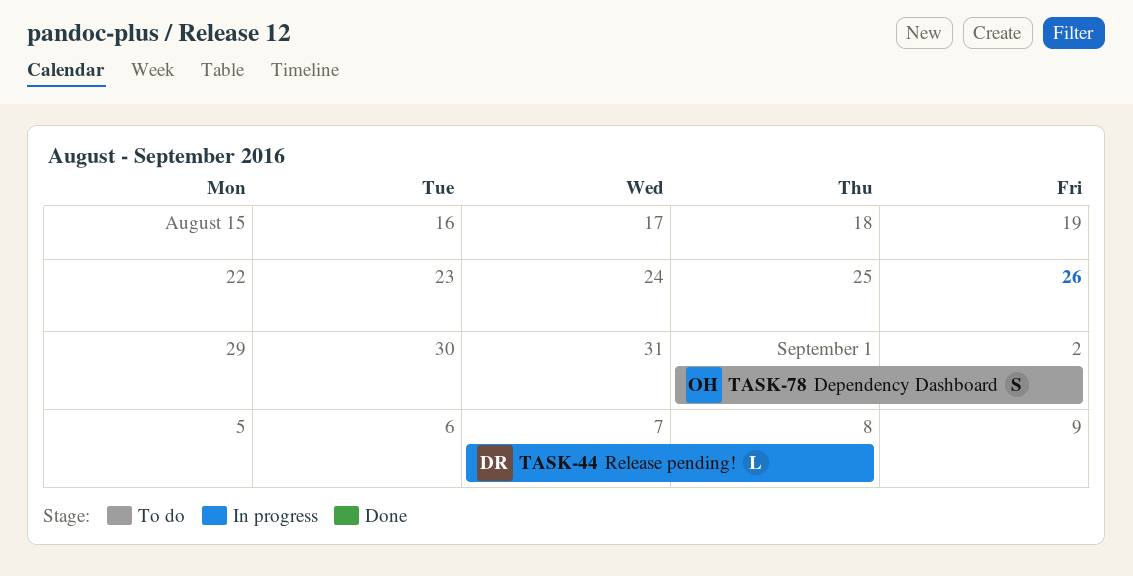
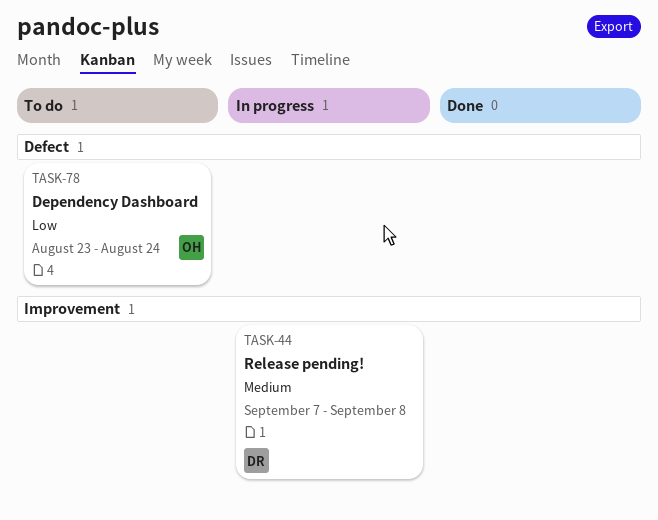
TASK-78, start: Sep 1 -> Aug 23
TASK-78, due: Sep 2 -> Aug 24

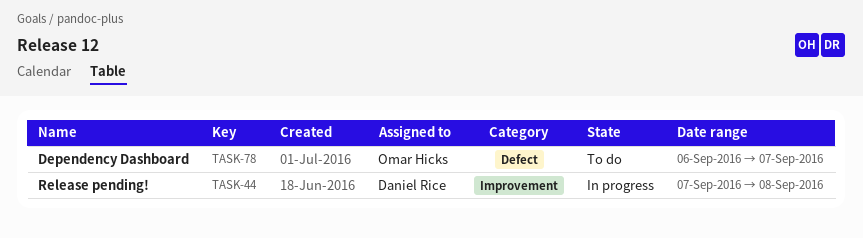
TASK-78, start: Aug 23 -> Sep 6
TASK-78, due: Aug 24 -> Sep 7

